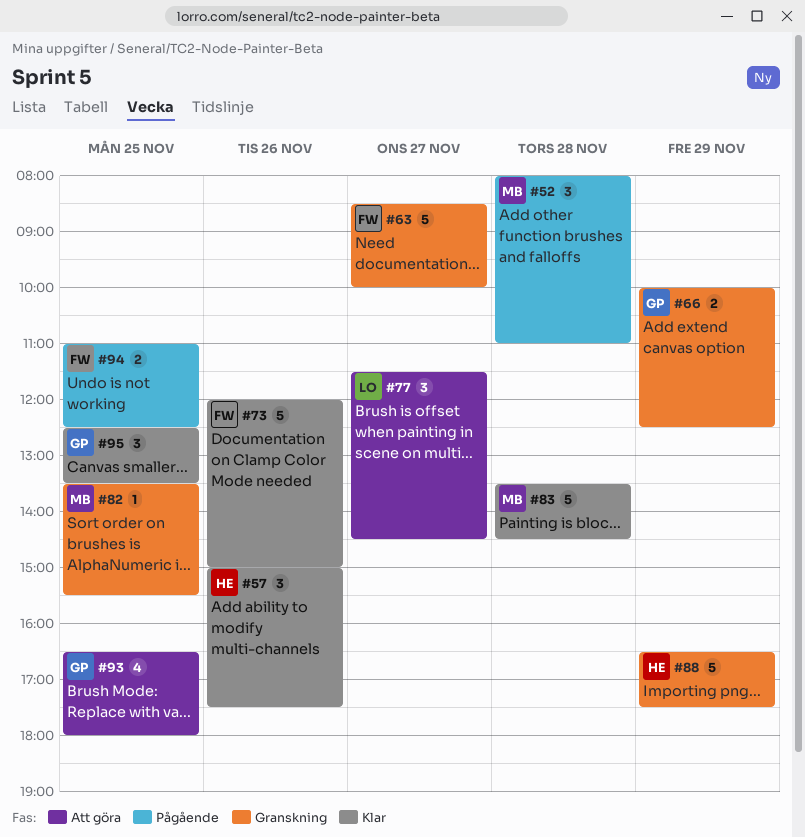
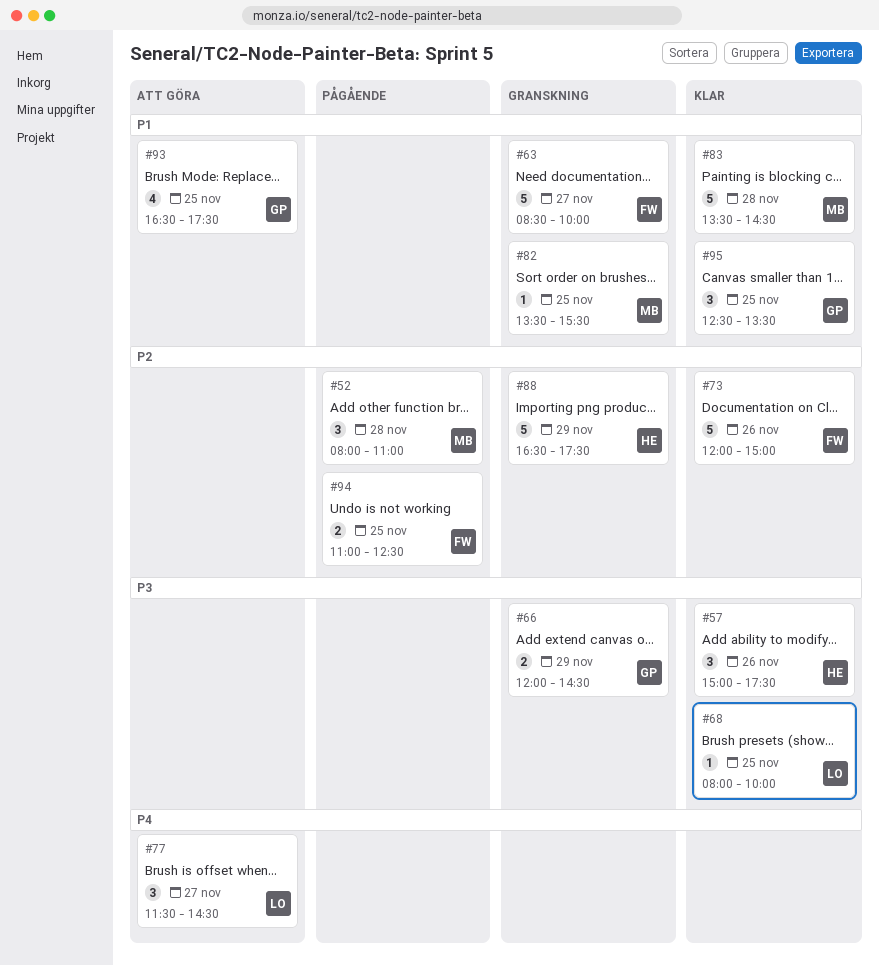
#66, begins: 10:00 -> 12:00
#66, ends: 12:30 -> 14:30
#68: none -> present
#93, ends: 18:00 -> 17:30

